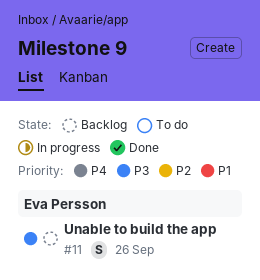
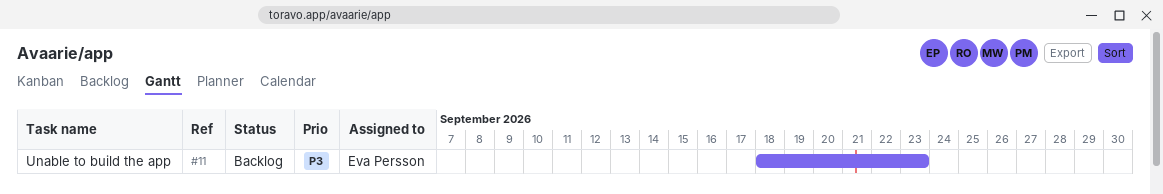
#11, due: Sep 26 -> Sep 23

